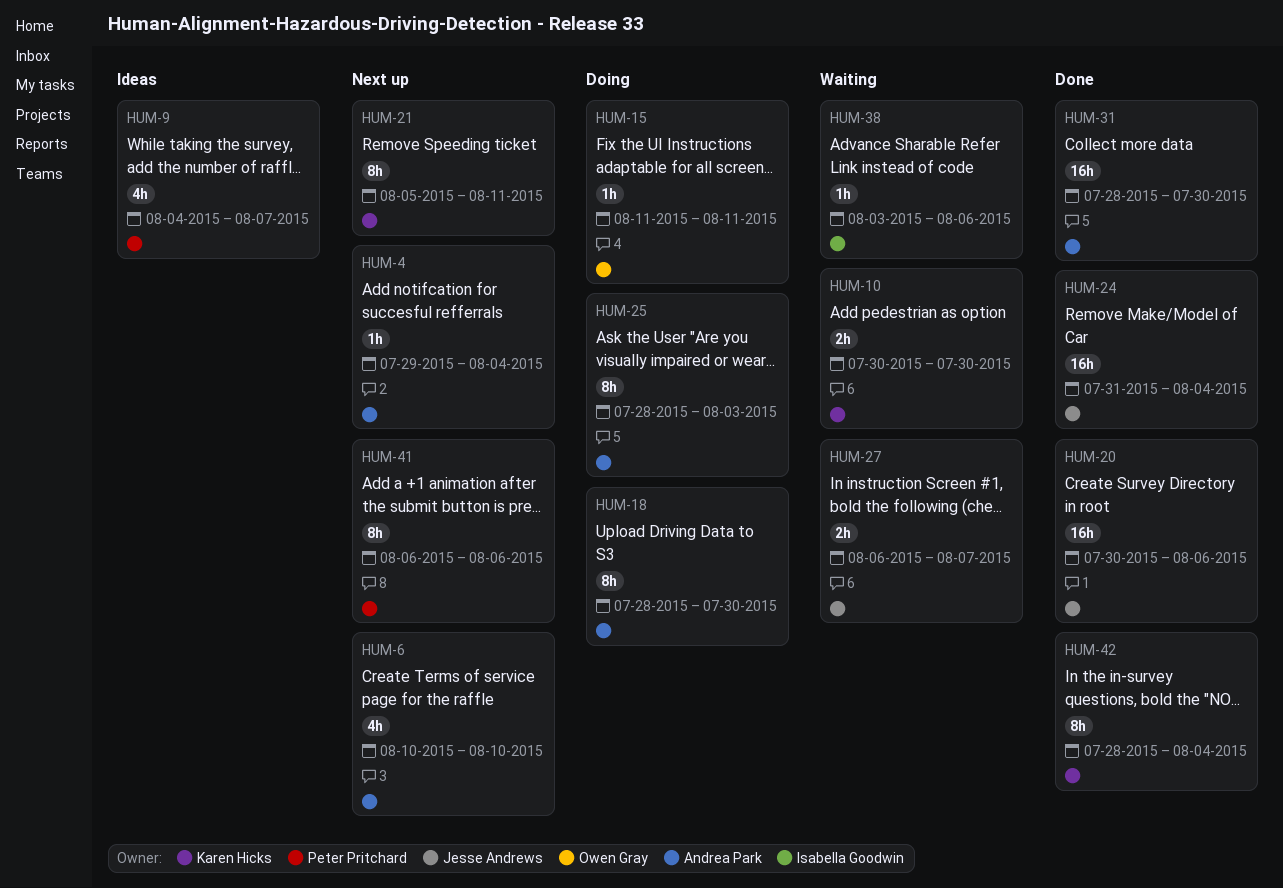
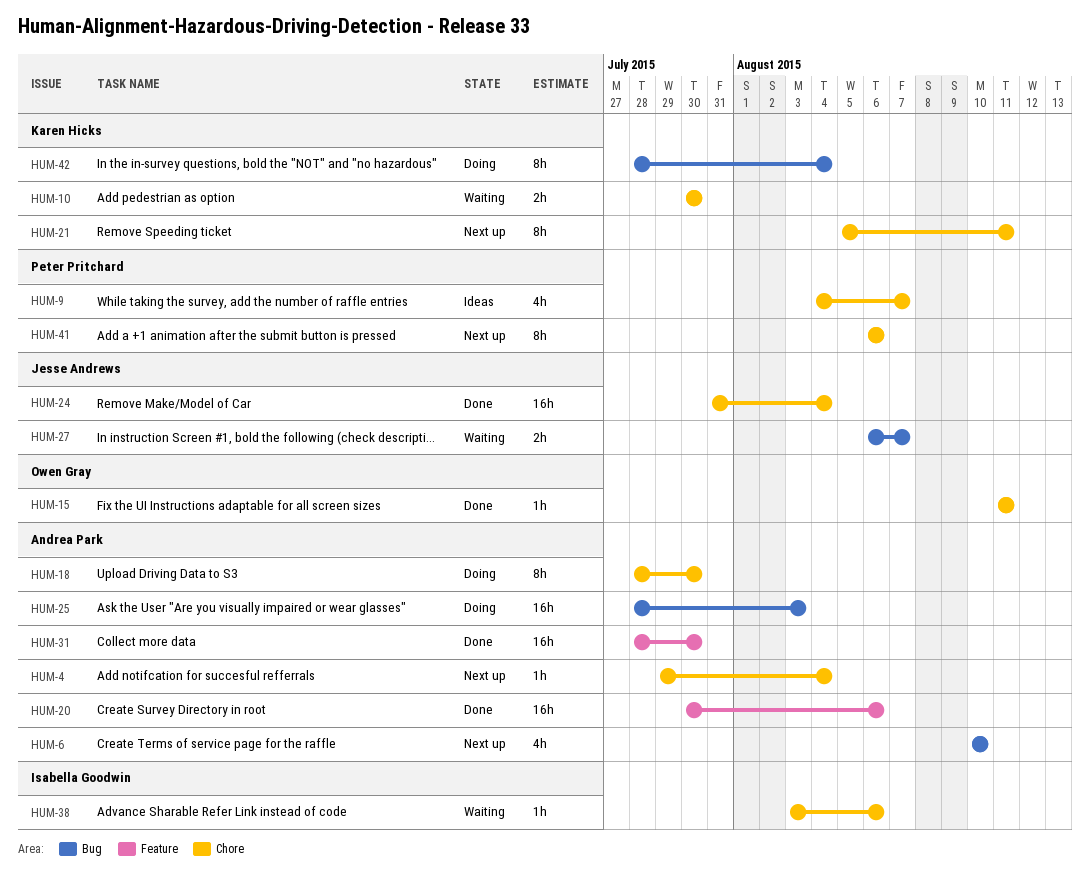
HUM-15, status: Doing -> Done
HUM-20, owner: Jesse Andrews -> Andrea Park
HUM-25, estimate: 8h -> 16h
HUM-42, status: Done -> Doing

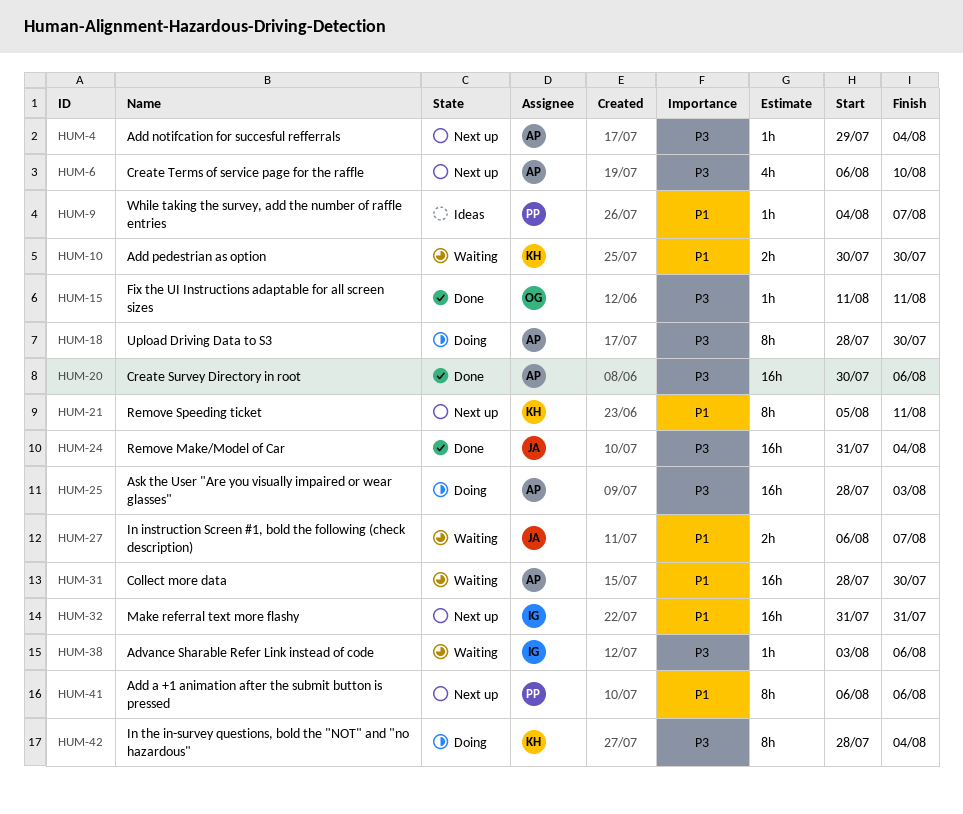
HUM-6, start: Aug 10 -> Aug 6
HUM-9, estimate: 4h -> 1h
HUM-31, status: Done -> Waiting
HUM-32: none -> present

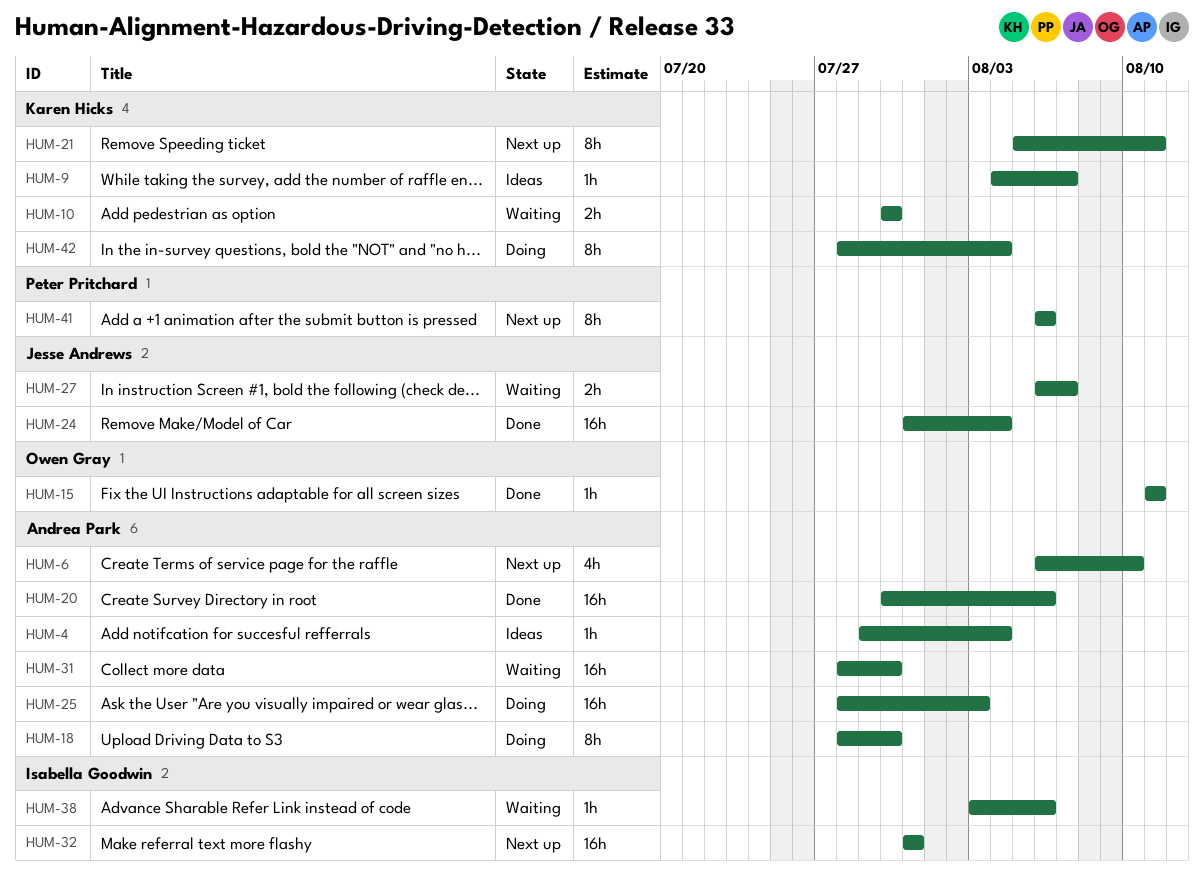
HUM-4, status: Next up -> Ideas
HUM-9, owner: Peter Pritchard -> Karen Hicks

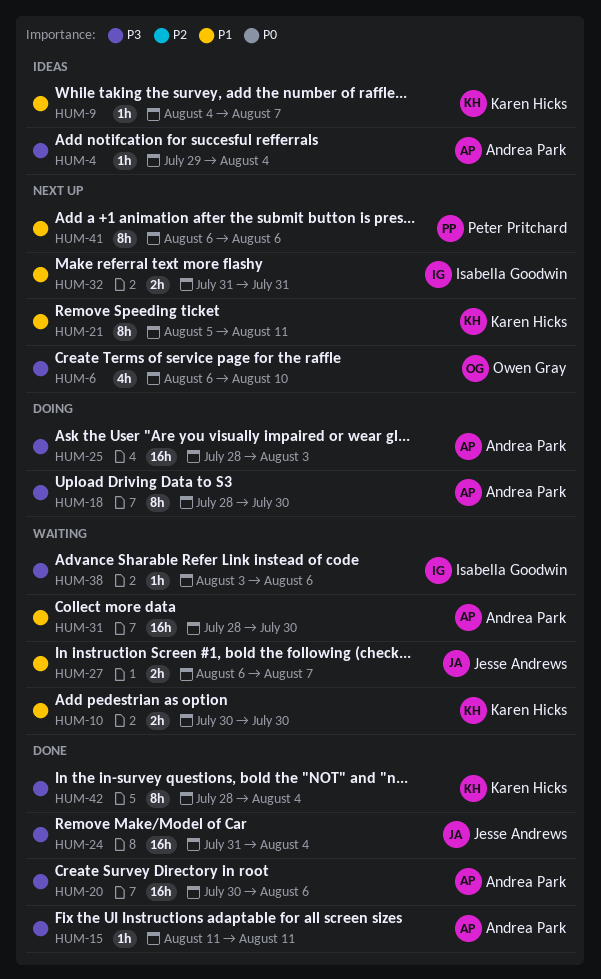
HUM-6, owner: Andrea Park -> Owen Gray
HUM-15, owner: Owen Gray -> Andrea Park
HUM-32, estimate: 16h -> 2h
HUM-42, status: Doing -> Done

